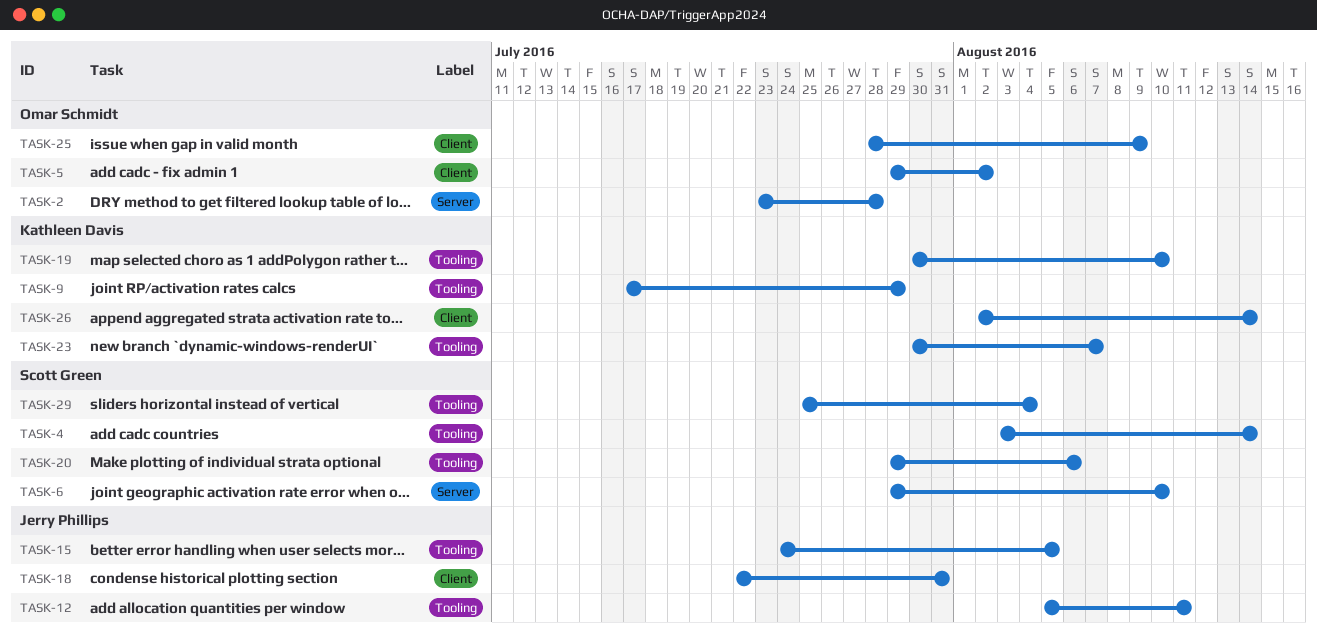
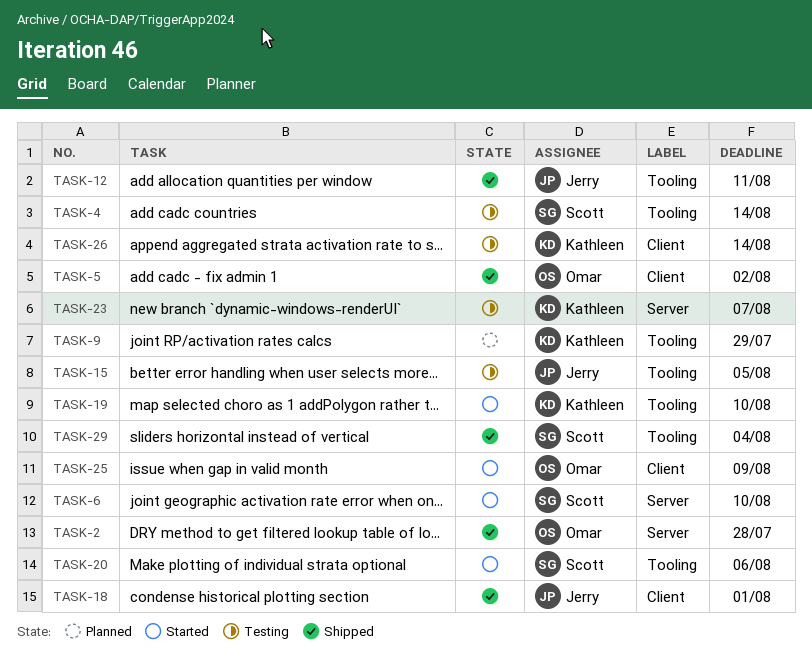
TASK-18, due: Jul 31 -> Aug 1
TASK-23, label: Tooling -> Server

